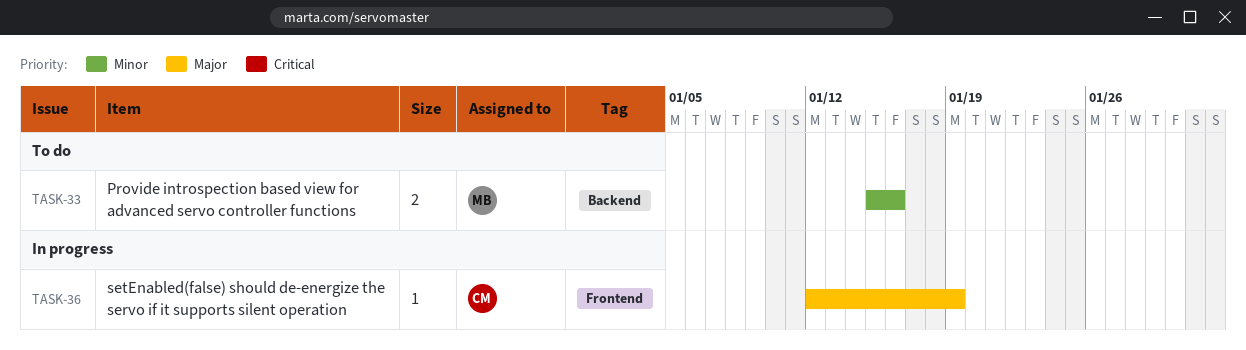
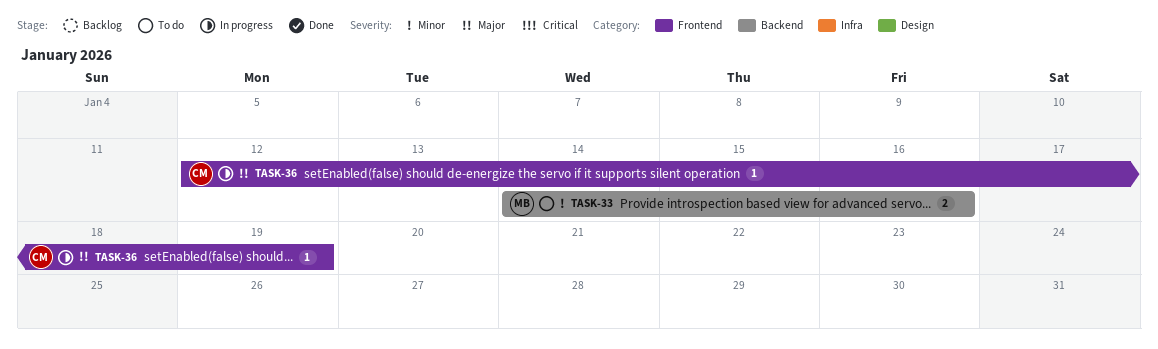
TASK-33, start: Jan 15 -> Jan 14

